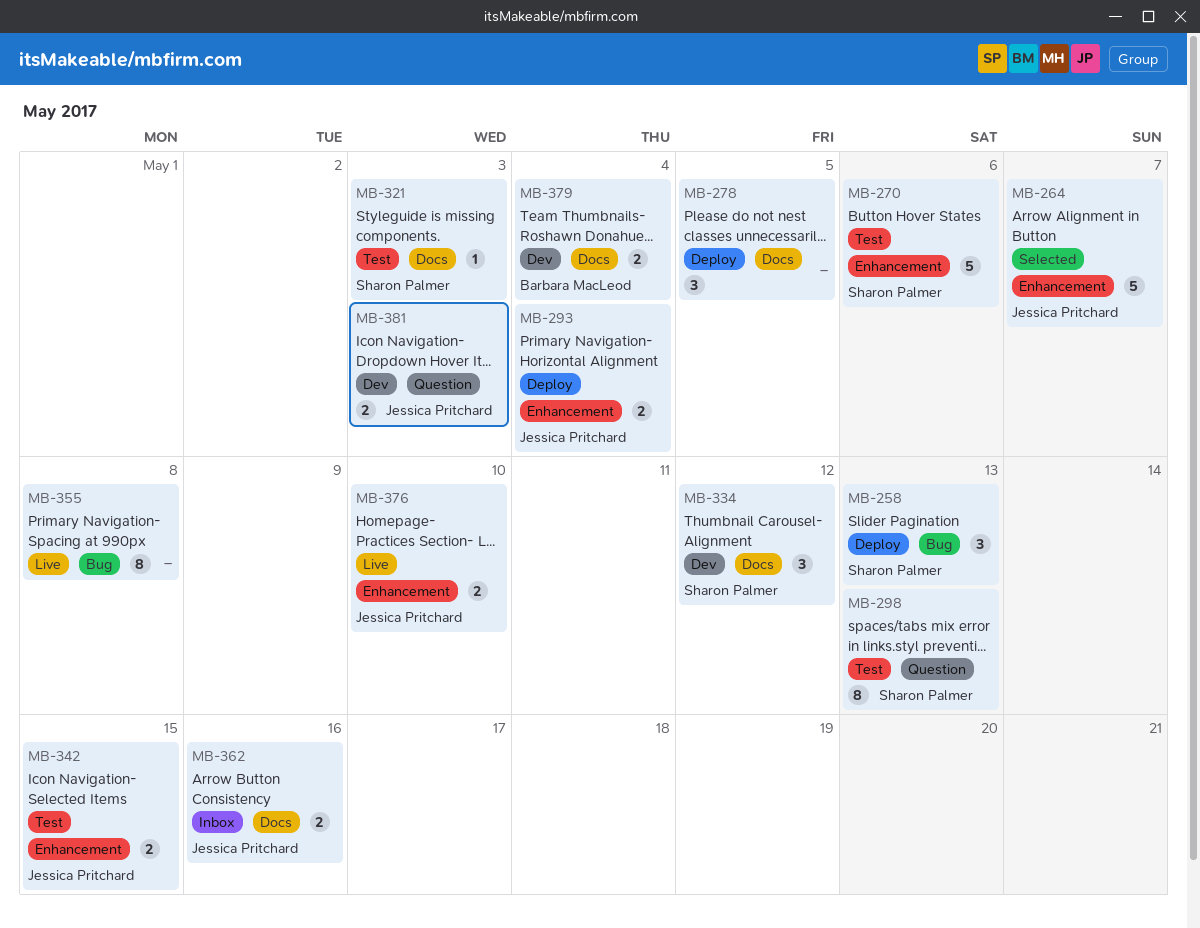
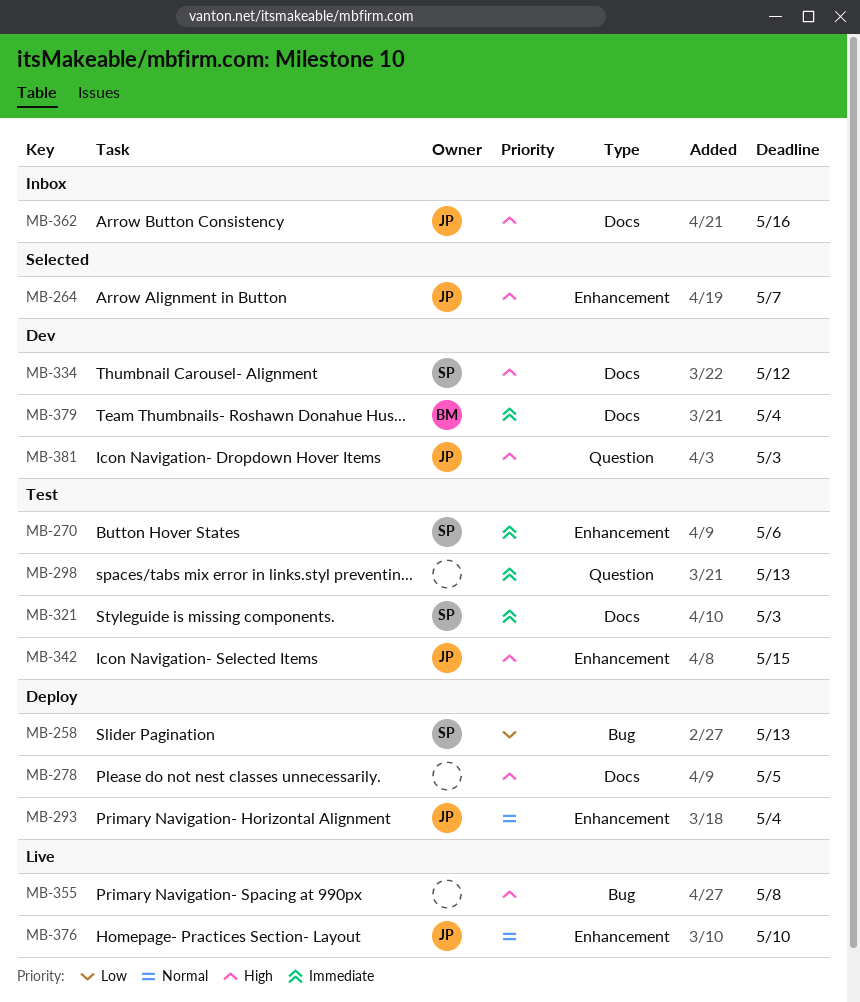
MB-298, owner: Sharon Palmer -> none

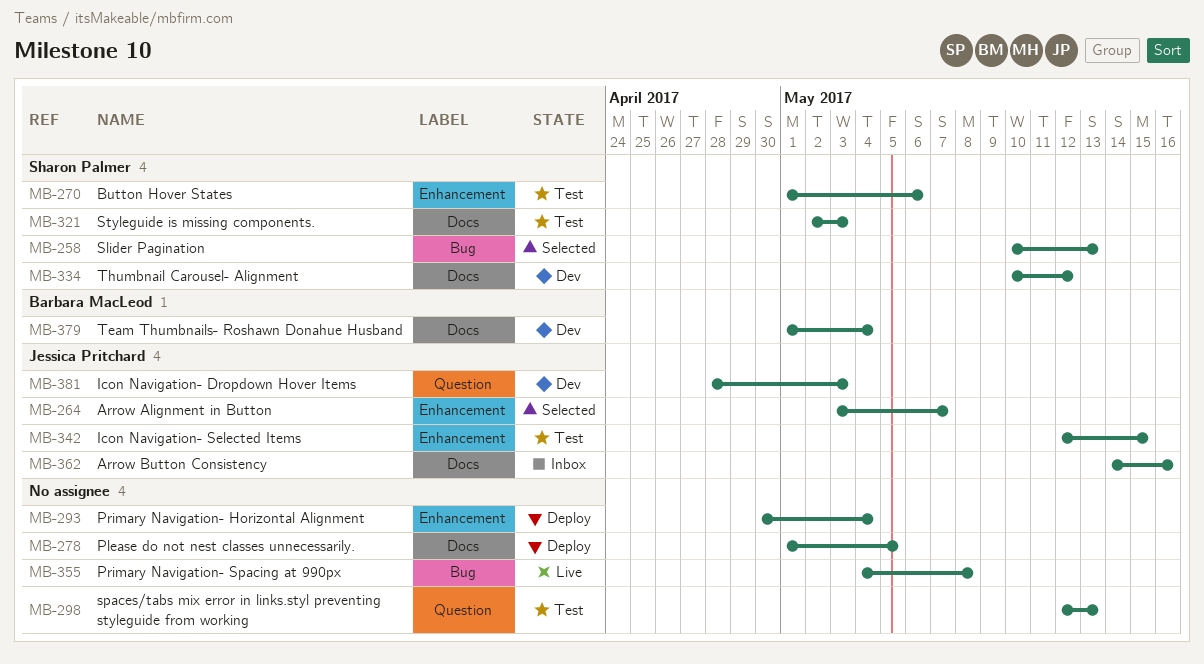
MB-258, status: Deploy -> Selected
MB-293, owner: Jessica Pritchard -> none
MB-376: present -> none

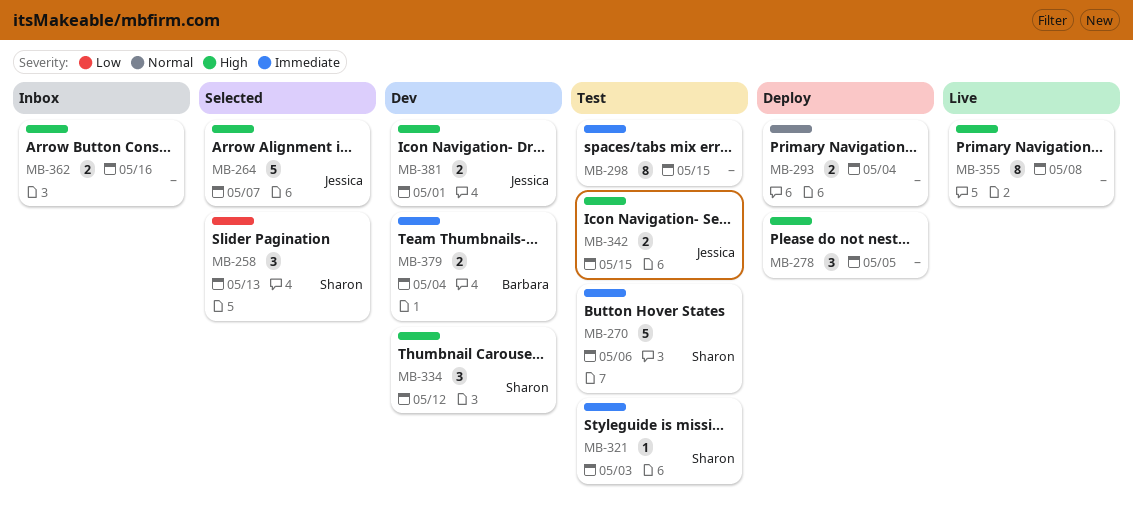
MB-298, due: May 13 -> May 15
MB-362, owner: Jessica Pritchard -> none
MB-381, due: May 3 -> May 1

